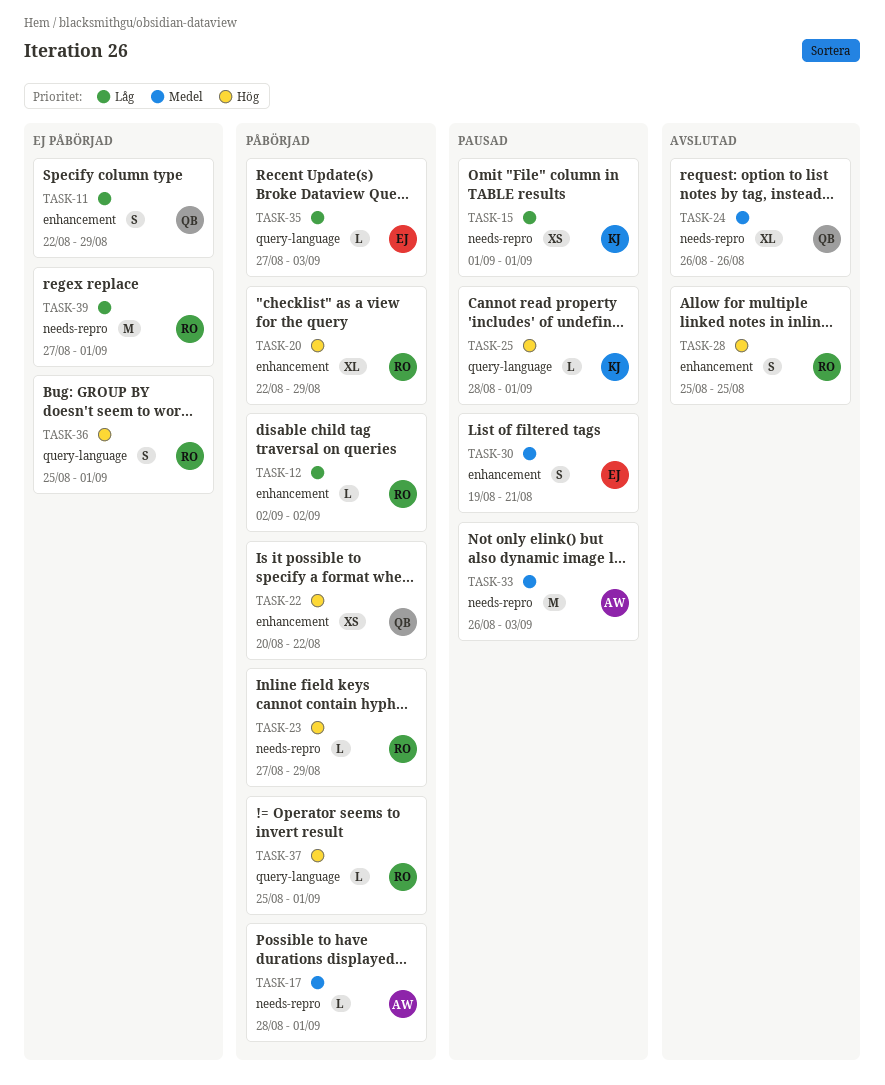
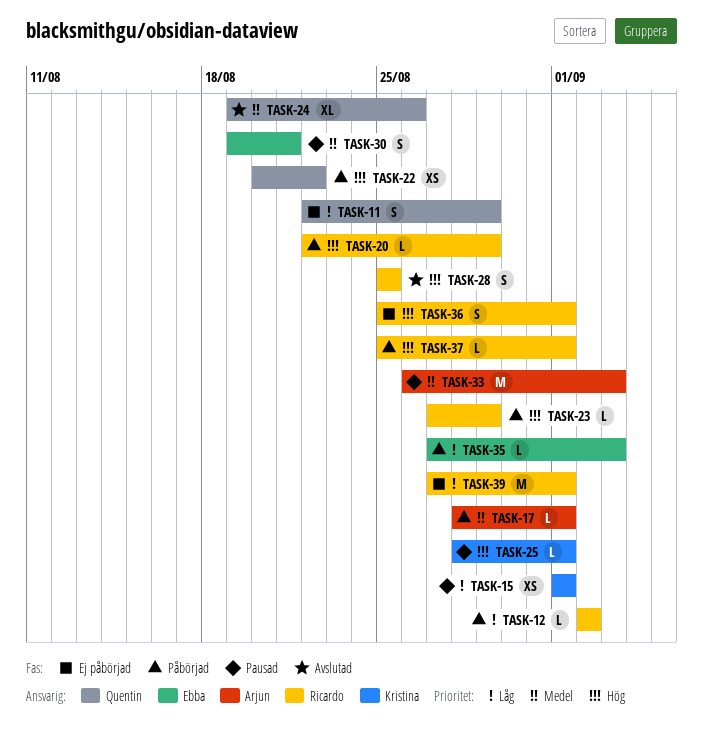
TASK-20, estimate: XL -> L
TASK-24, start: Aug 26 -> Aug 19

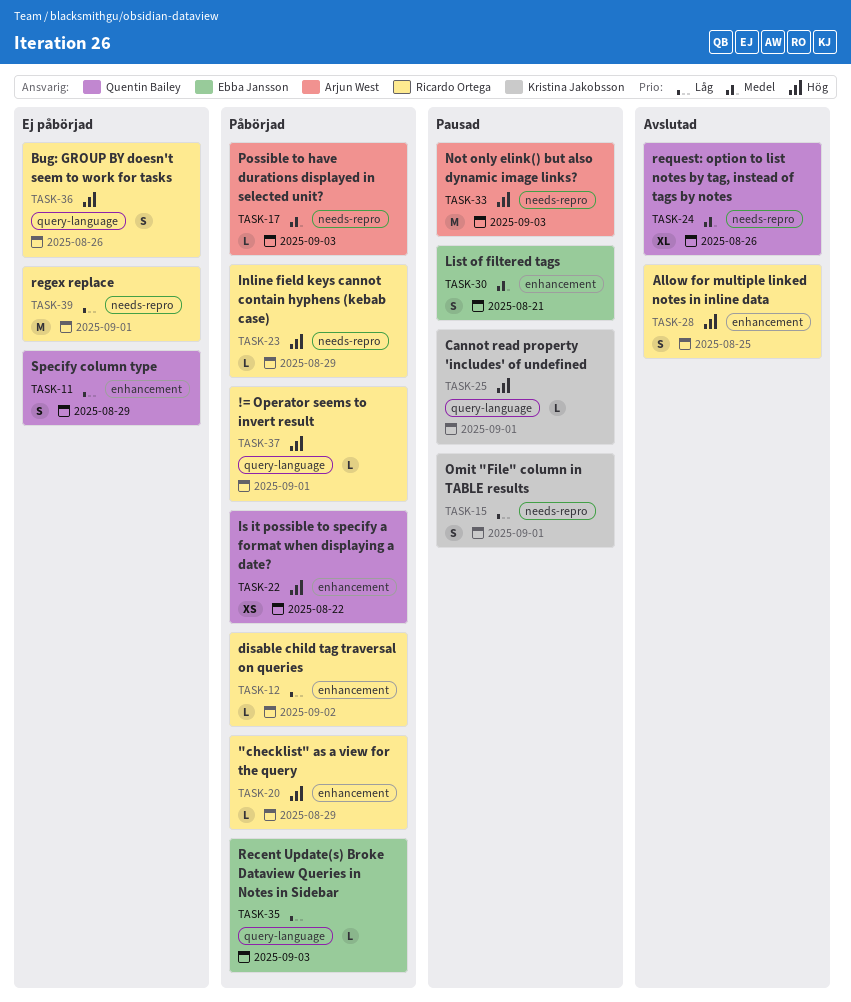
TASK-15, estimate: XS -> S
TASK-17, due: Sep 1 -> Sep 3
TASK-33, priority: Medel -> Hög
TASK-36, due: Sep 1 -> Aug 26

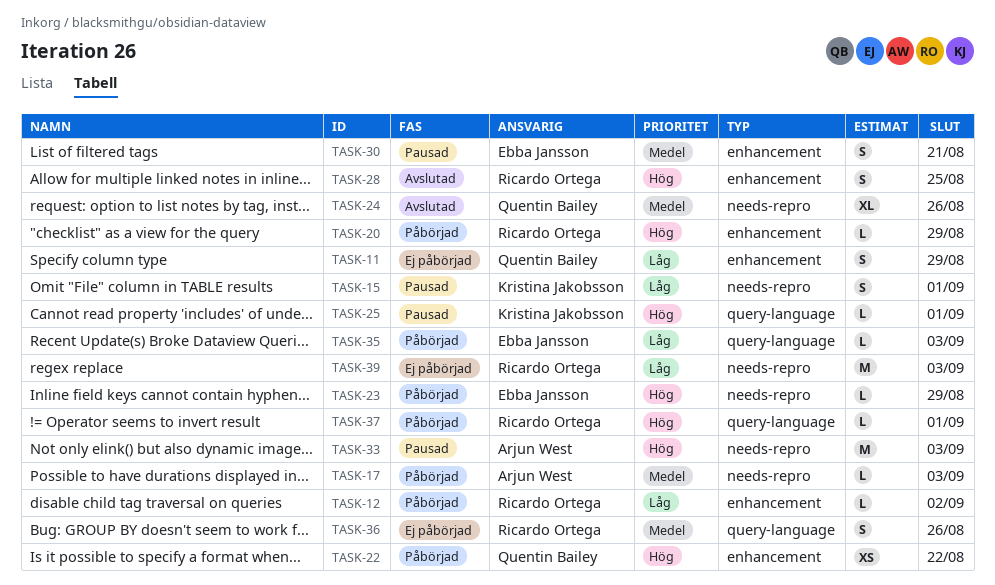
TASK-23, owner: Ricardo Ortega -> Ebba Jansson
TASK-36, priority: Hög -> Medel
TASK-39, due: Sep 1 -> Sep 3

